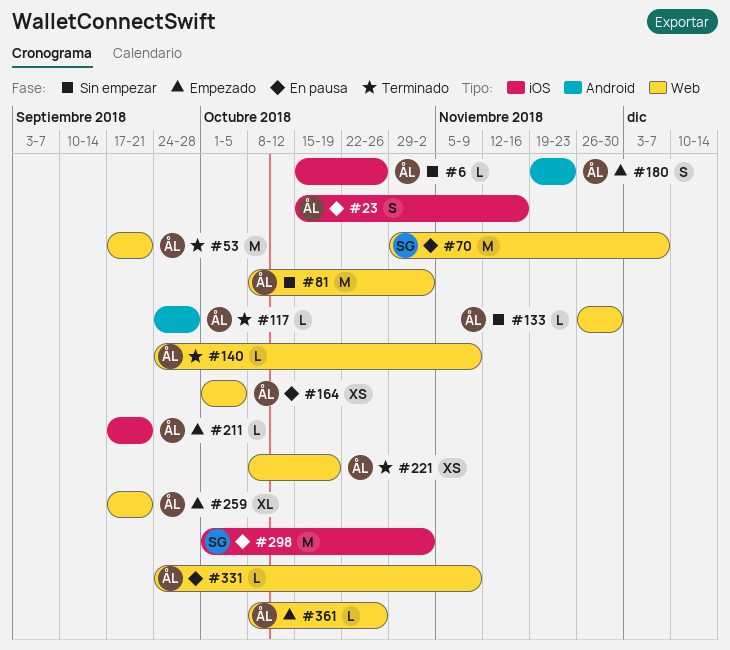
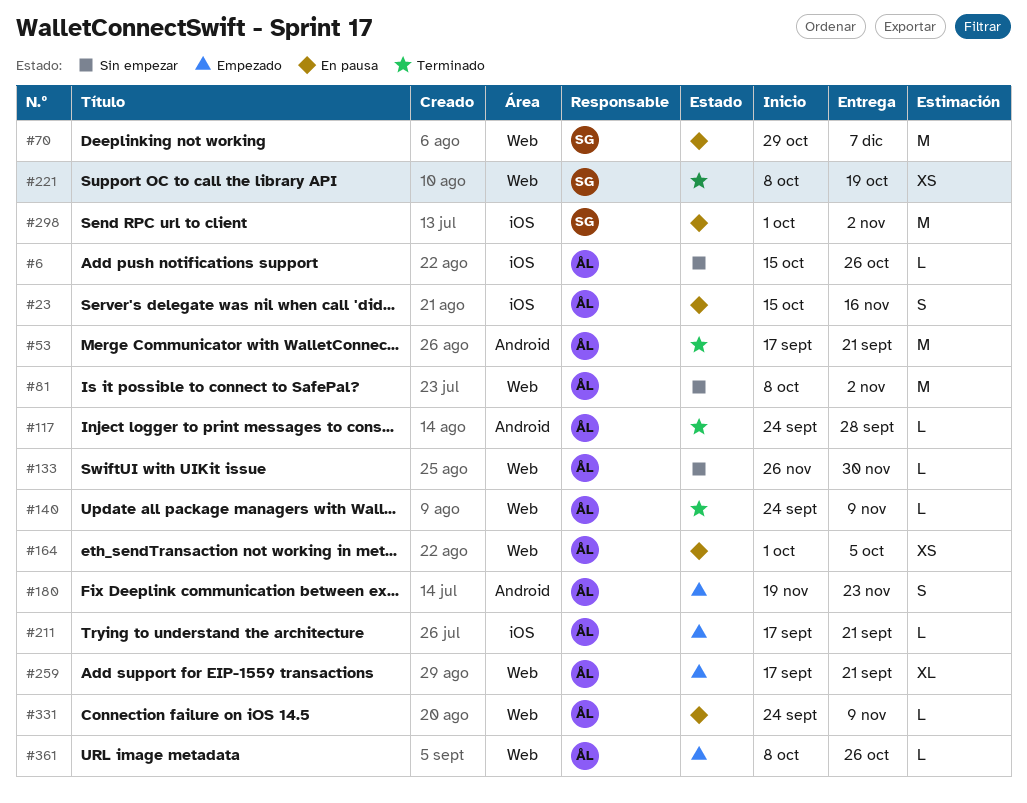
#53, label: Web -> Android
#221, owner: ÅL -> SG

